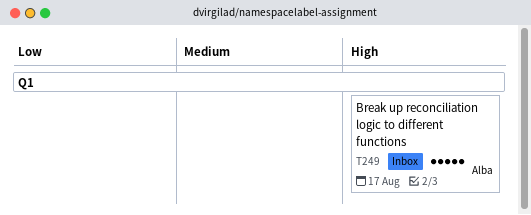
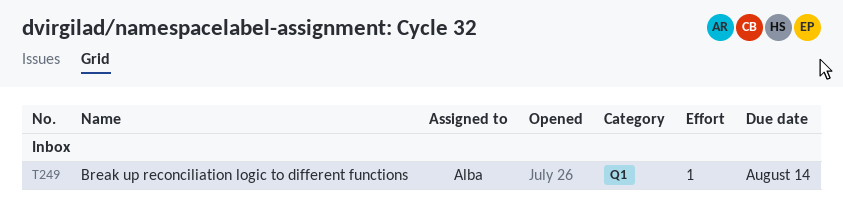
T249, estimate: 5 -> 1
T249, due: Aug 17 -> Aug 14

